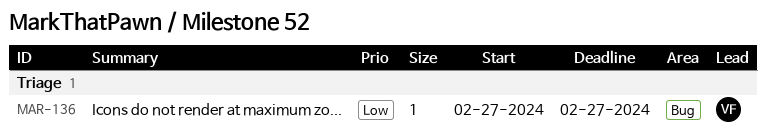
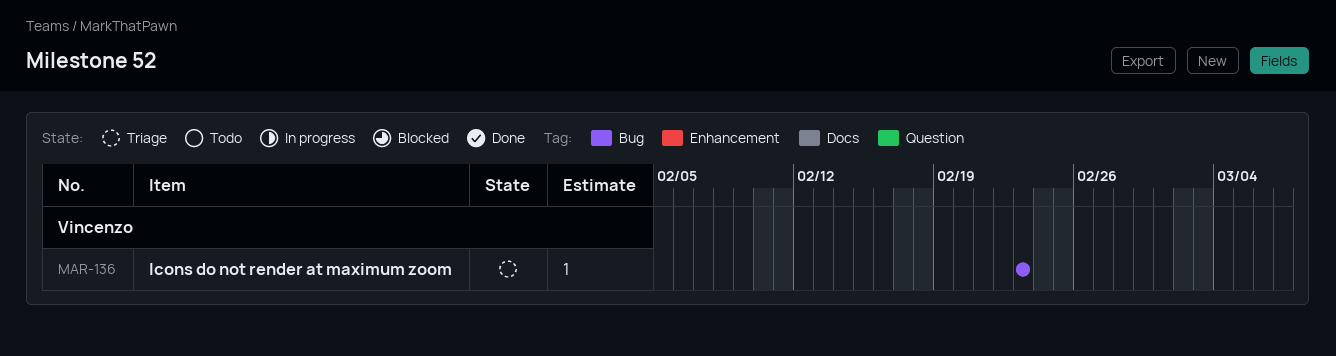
MAR-136, start: Feb 27 -> Feb 23
MAR-136, due: Feb 27 -> Feb 23

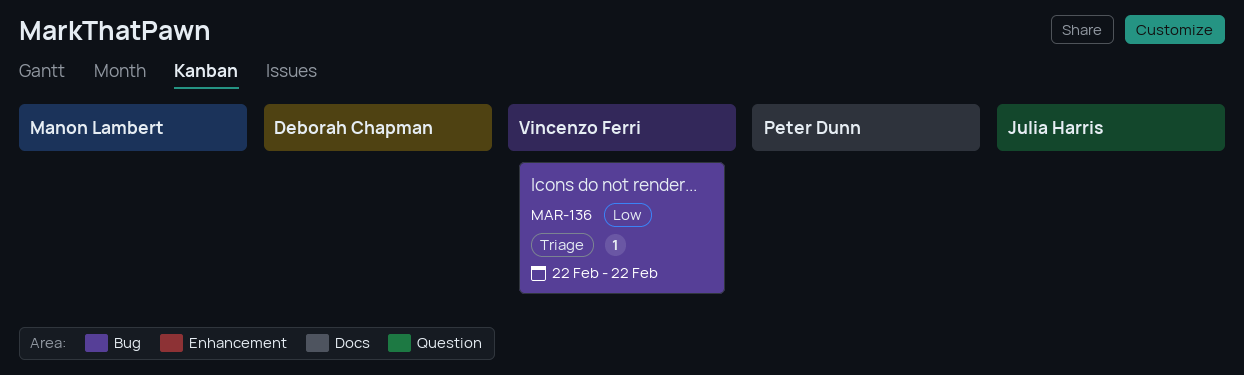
MAR-136, start: Feb 23 -> Feb 22
MAR-136, due: Feb 23 -> Feb 22

